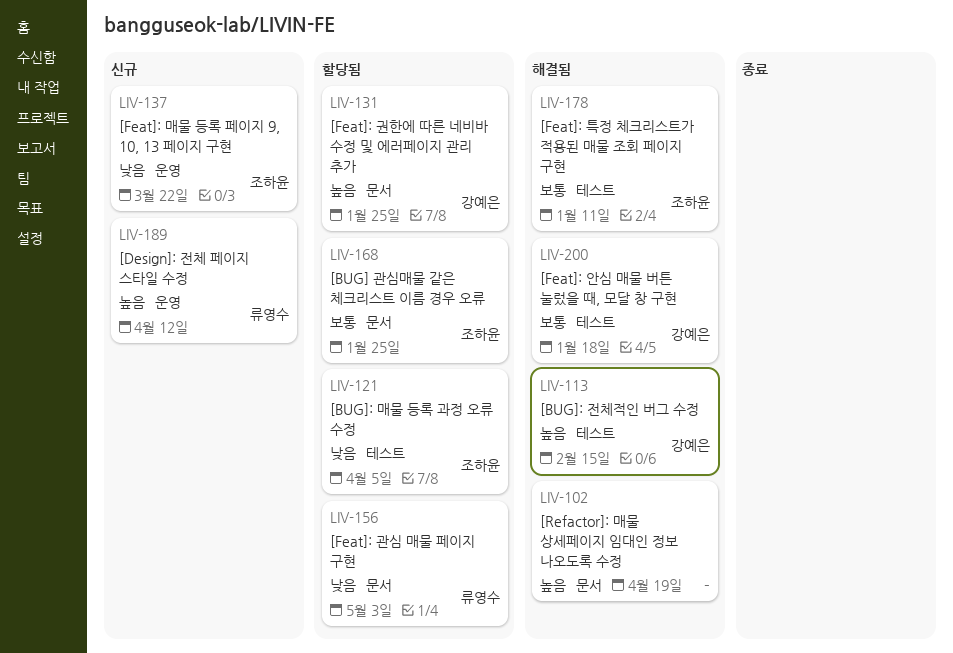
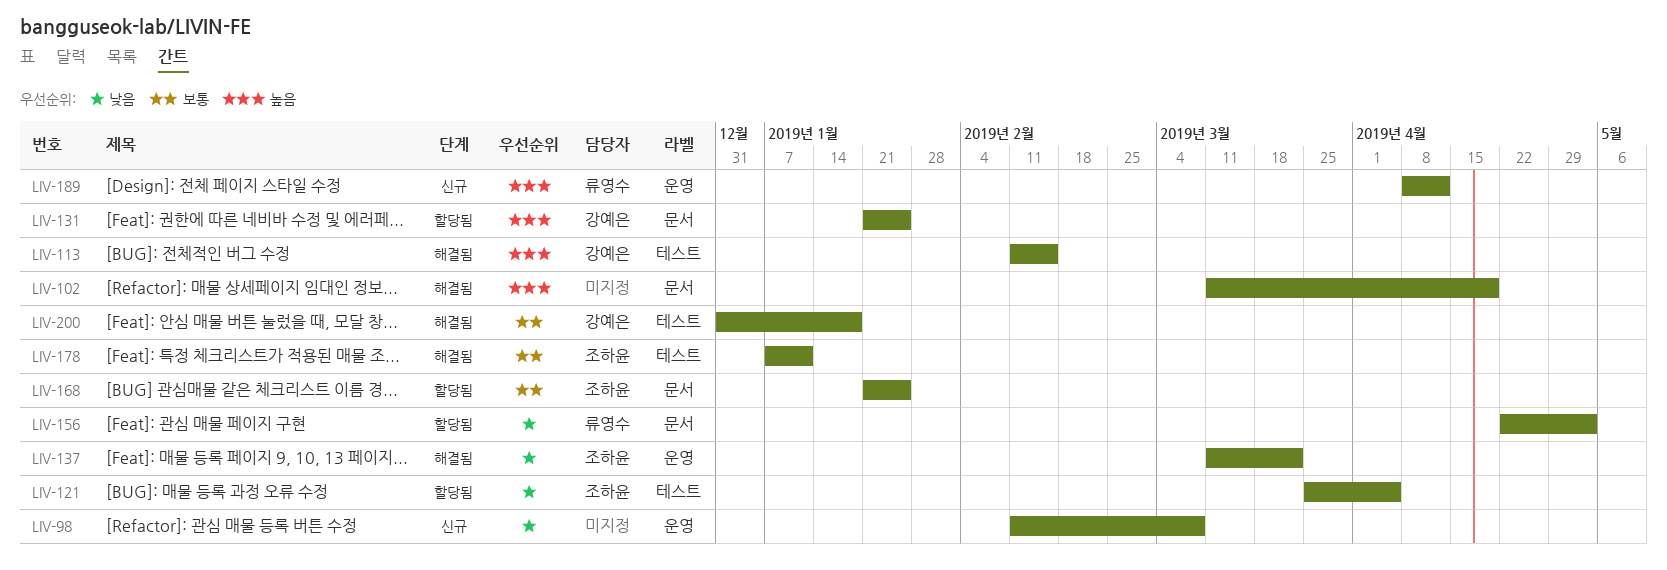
LIV-98: none -> present
LIV-137, status: 신규 -> 해결됨

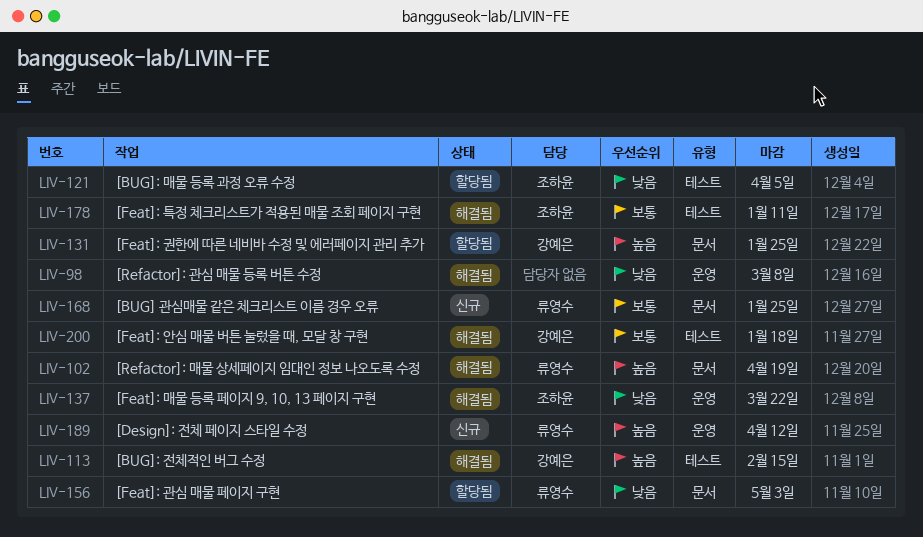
LIV-98, status: 신규 -> 해결됨
LIV-102, owner: none -> 류영수
LIV-168, status: 할당됨 -> 신규
LIV-168, owner: 조하윤 -> 류영수

